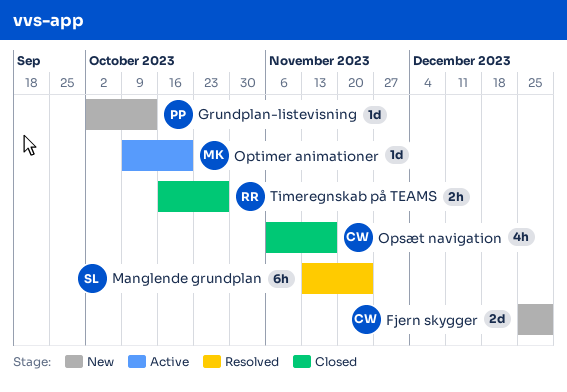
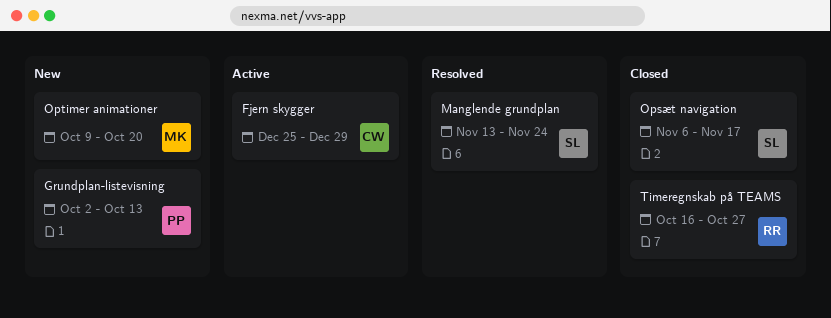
Fjern skygger, status: New -> Active
Opsæt navigation, owner: CW -> SL
Optimer animationer, status: Active -> New

